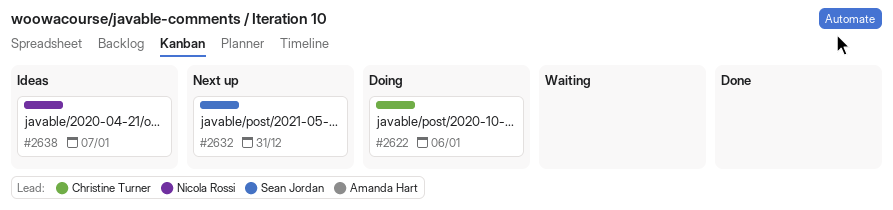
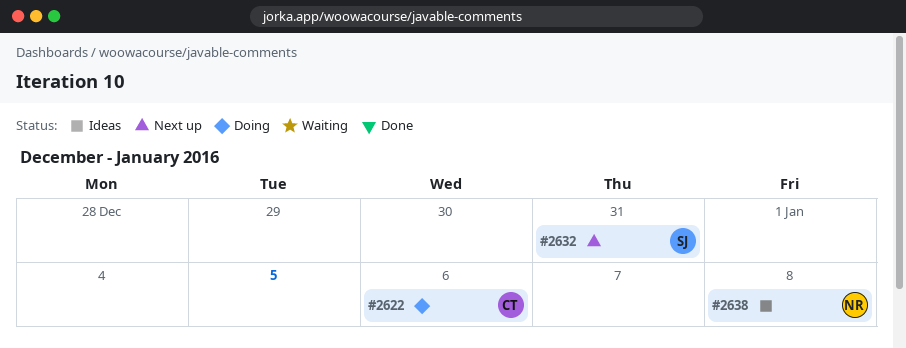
#2638, due: Jan 7 -> Jan 8

